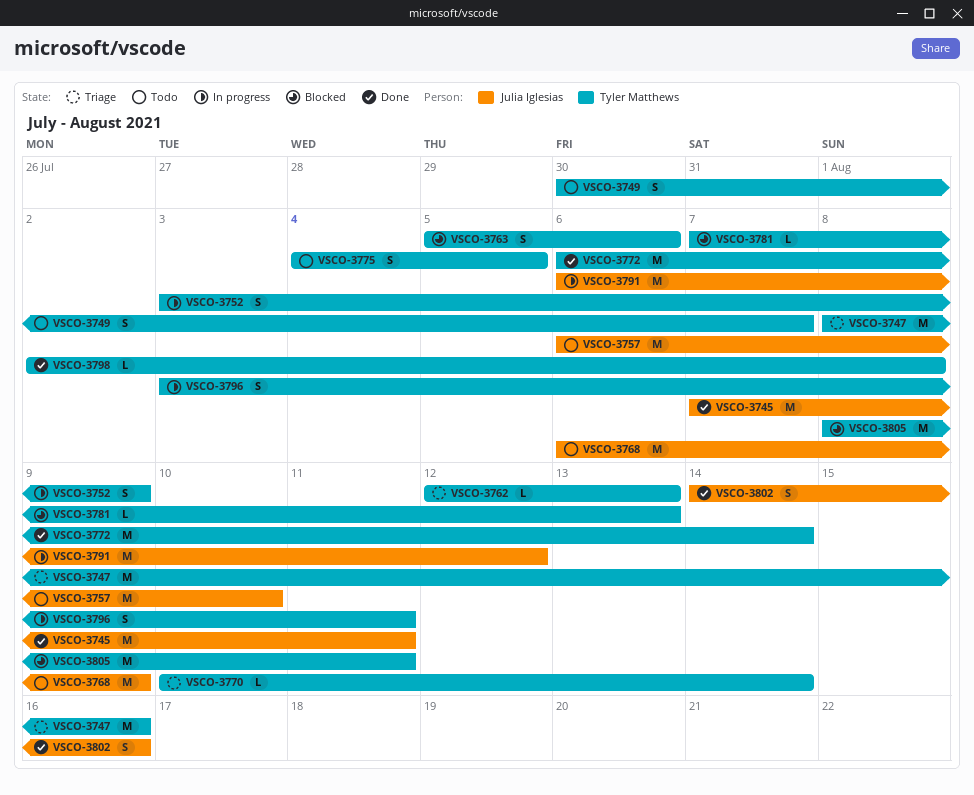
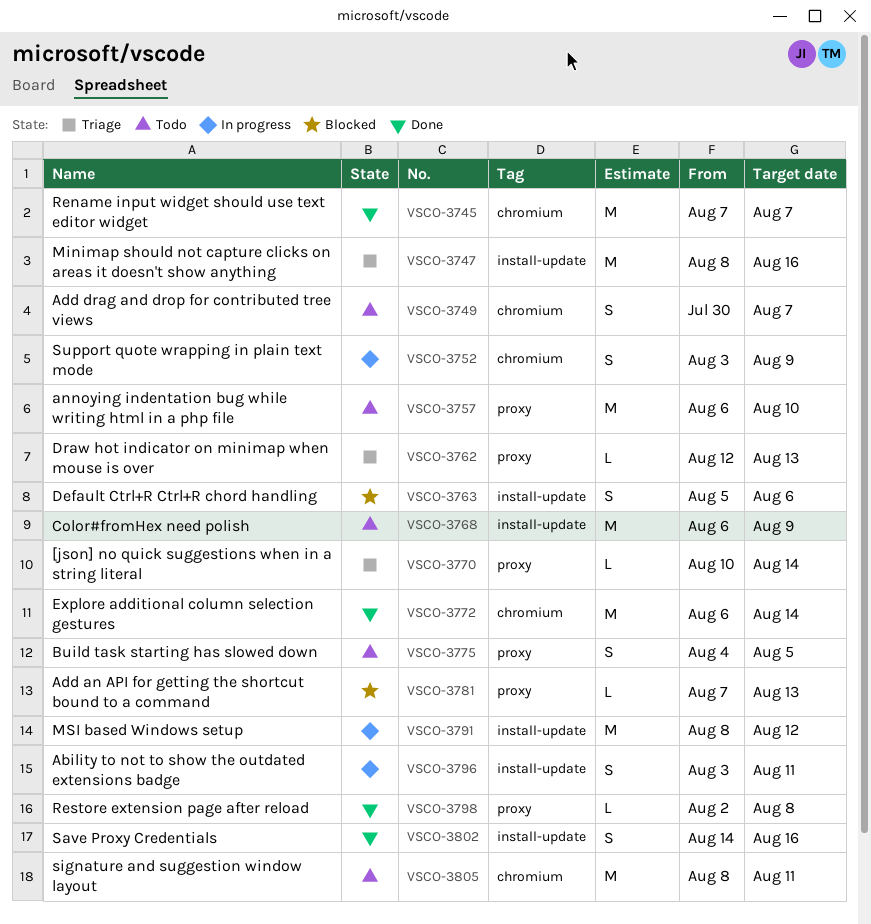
VSCO-3745, due: Aug 11 -> Aug 7
VSCO-3791, start: Aug 6 -> Aug 8
VSCO-3805, status: Blocked -> Todo

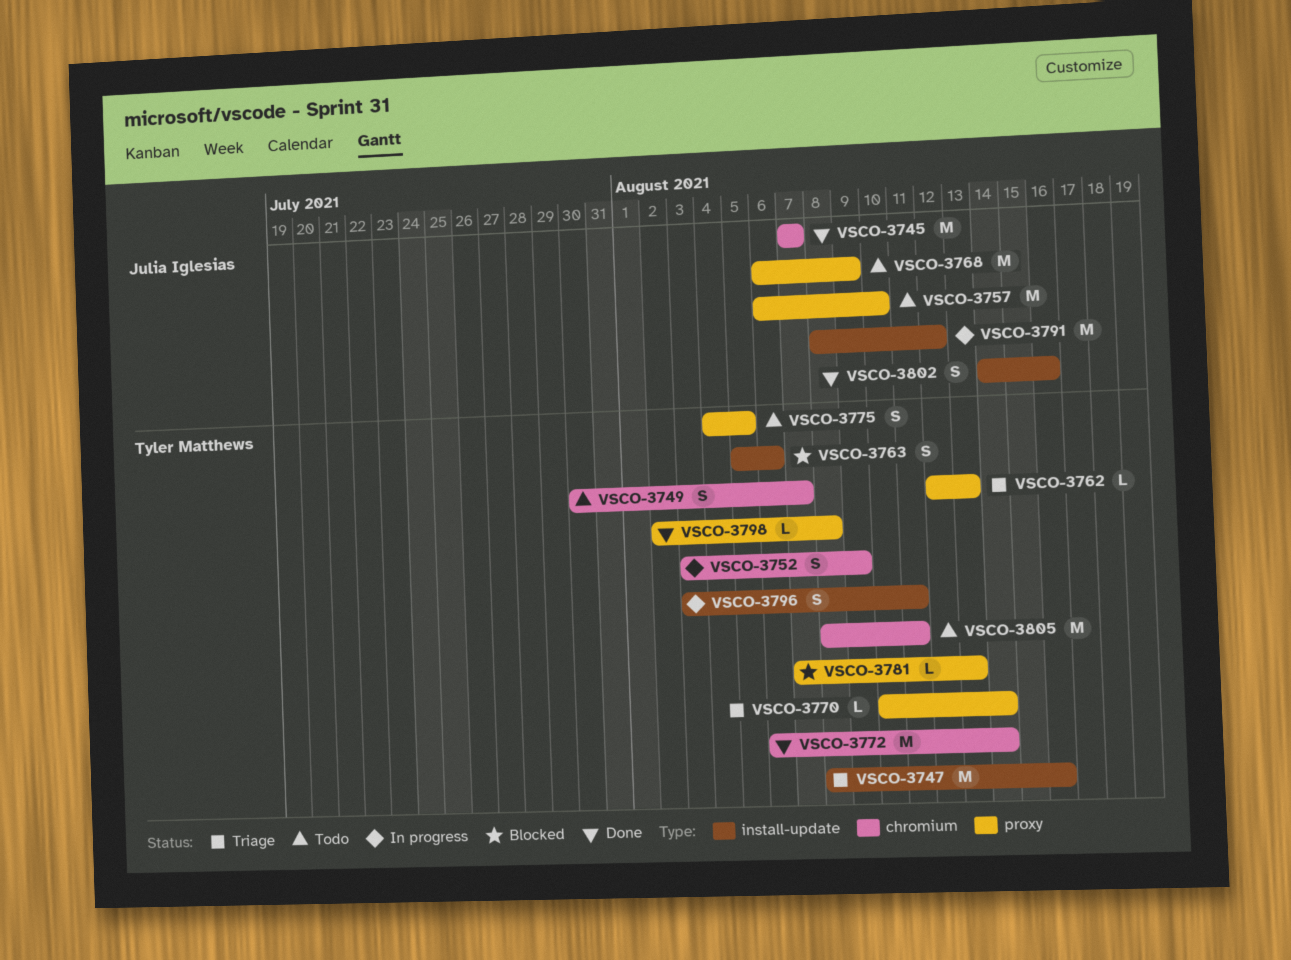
VSCO-3768, label: install-update -> proxy

